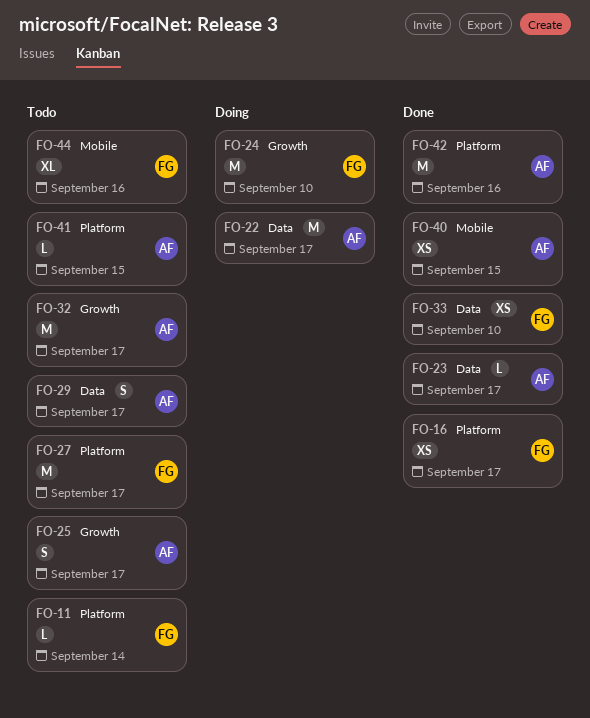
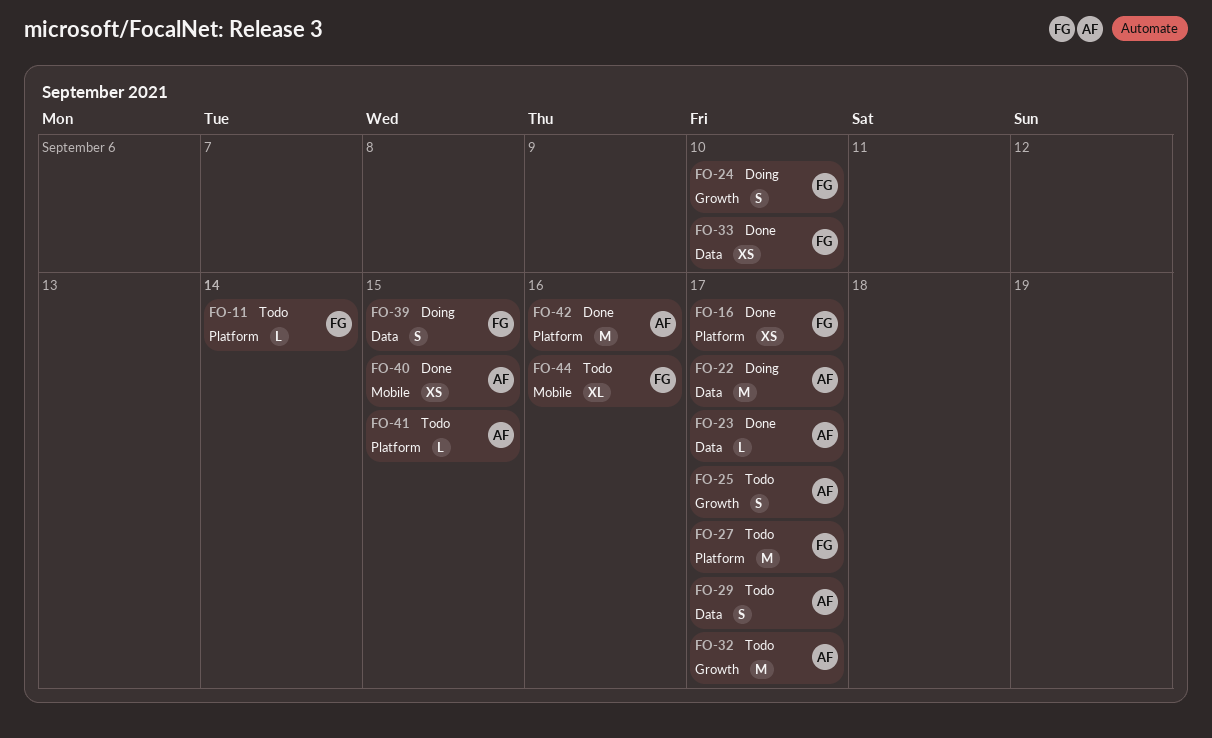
FO-24, estimate: M -> S
FO-39: none -> present

